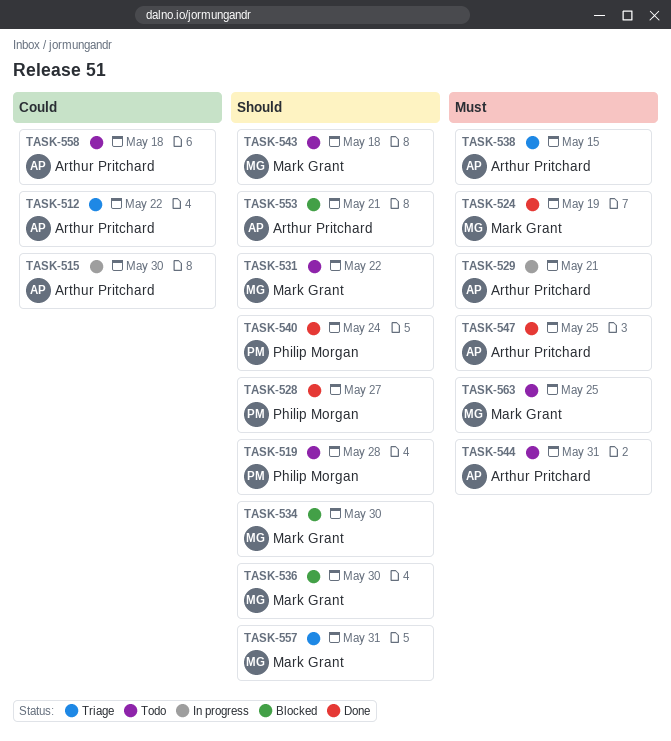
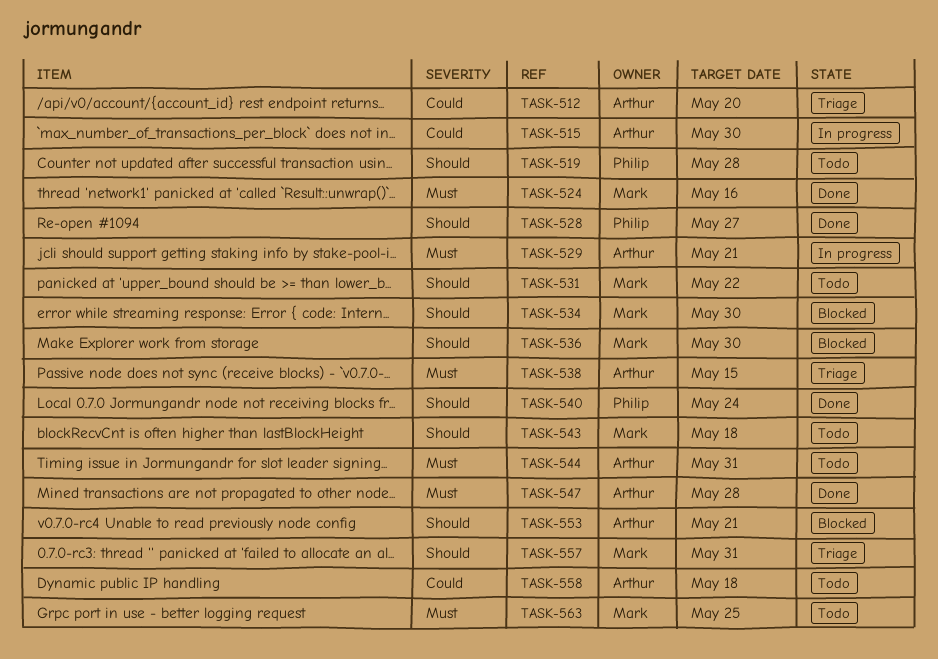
TASK-512, due: May 22 -> May 20
TASK-524, due: May 19 -> May 16
TASK-547, due: May 25 -> May 28

